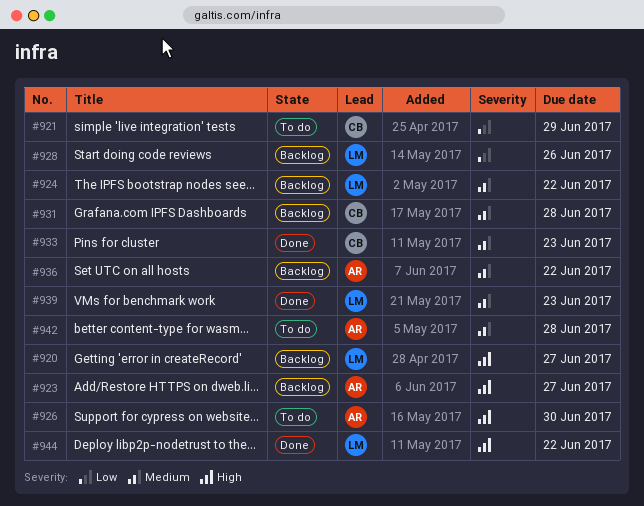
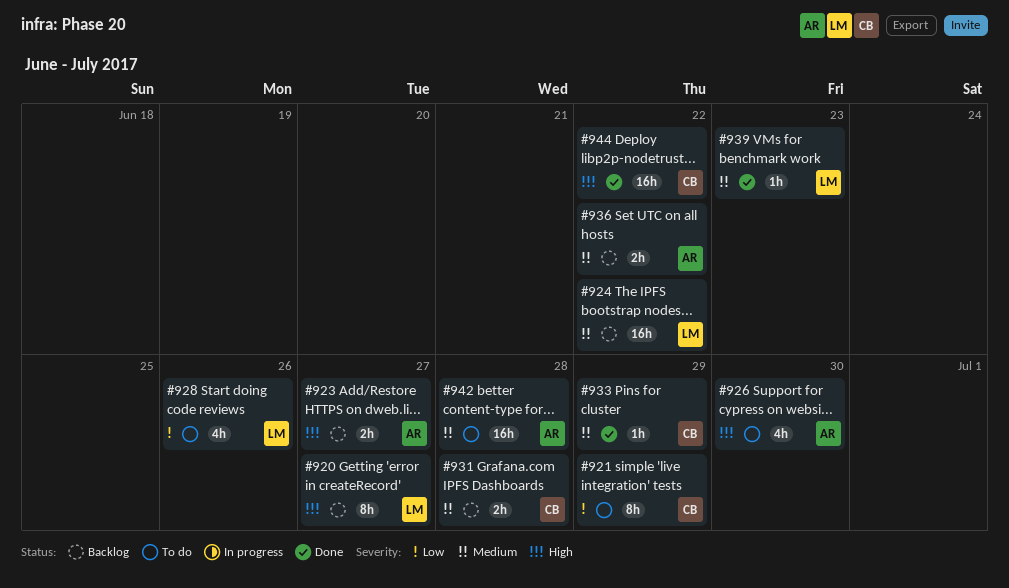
#928, status: Backlog -> To do
#933, due: Jun 23 -> Jun 29
#944, owner: LM -> CB

